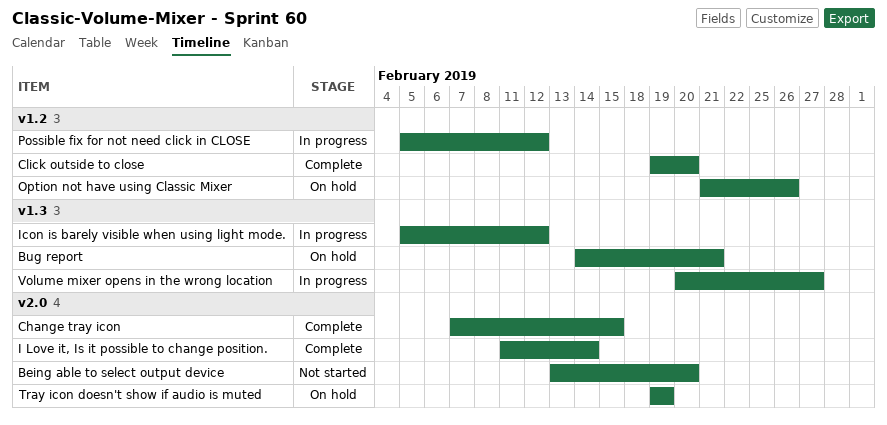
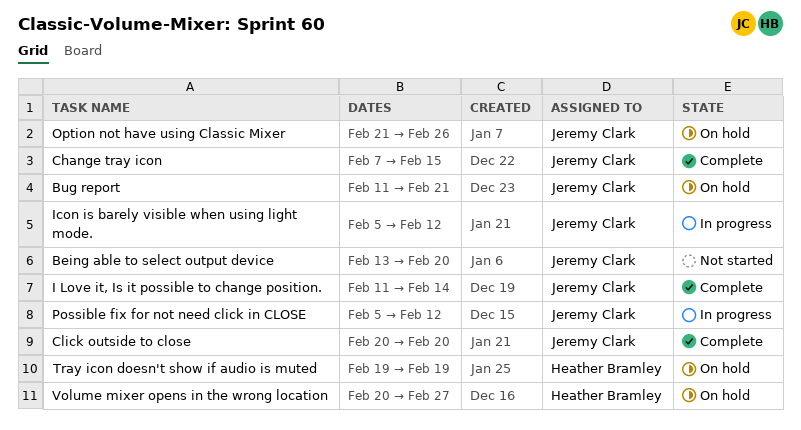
Bug report, start: Feb 14 -> Feb 11
Click outside to close, start: Feb 19 -> Feb 20
Volume mixer opens in the wrong location, status: In progress -> On hold

